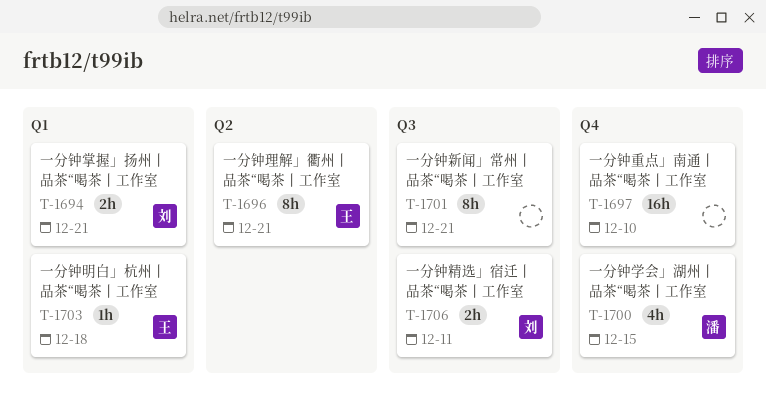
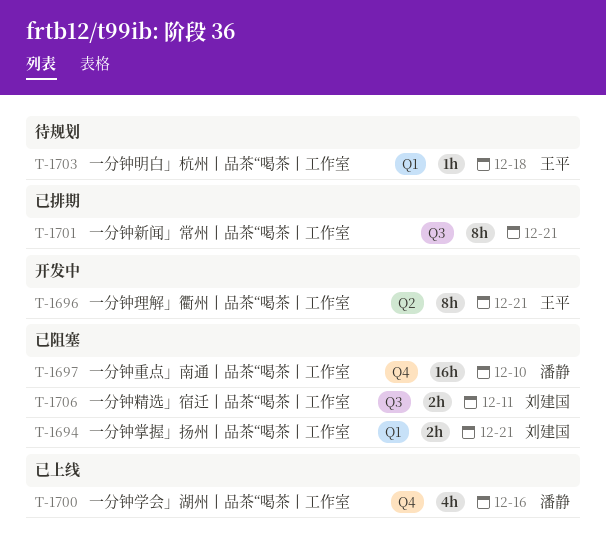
T-1697, owner: none -> 潘静
T-1700, due: Dec 15 -> Dec 16

